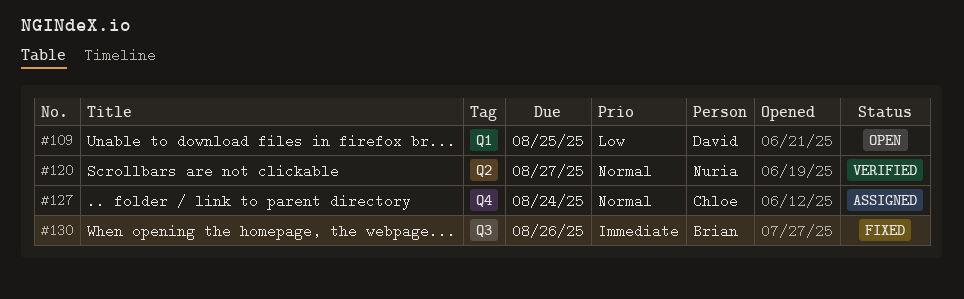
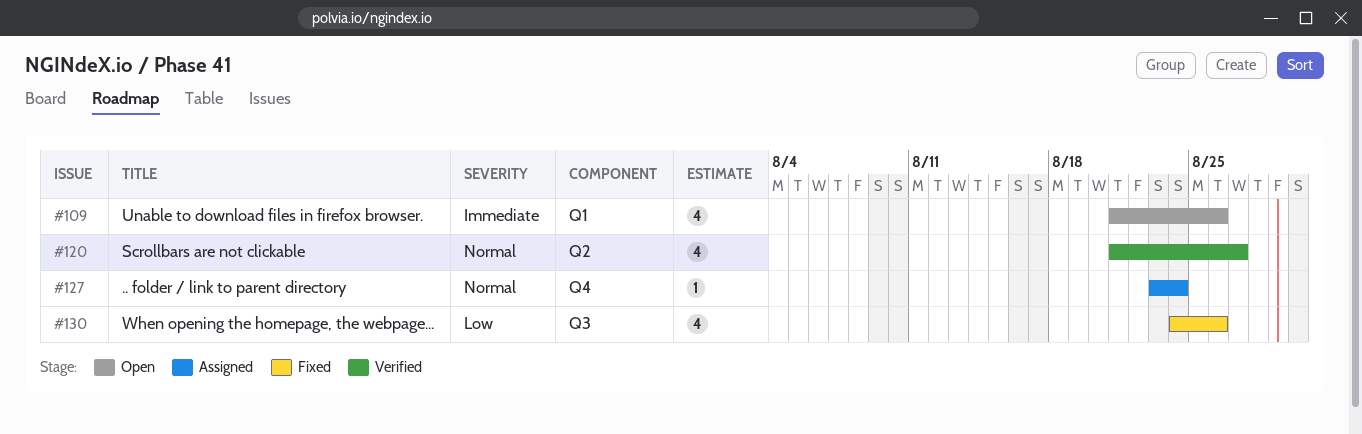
#109, priority: Low -> Immediate
#109, due: Aug 25 -> Aug 26
#130, priority: Immediate -> Low

